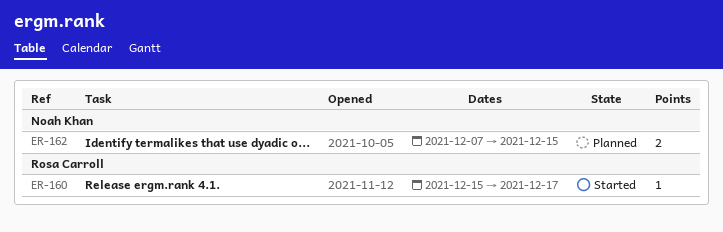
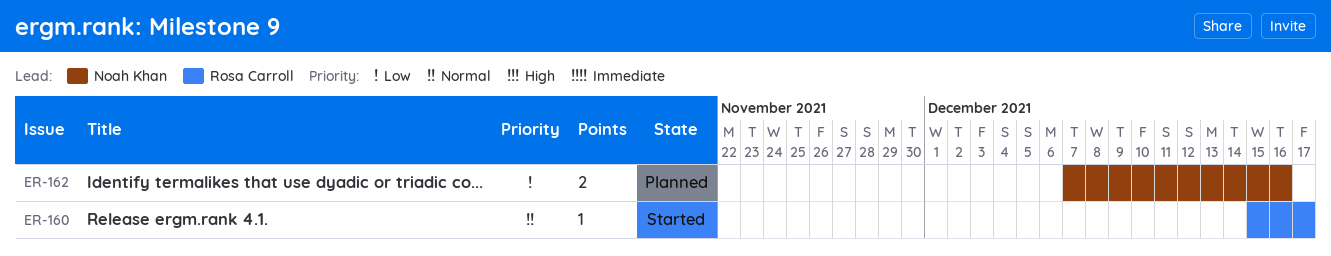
ER-162, due: Dec 15 -> Dec 16

